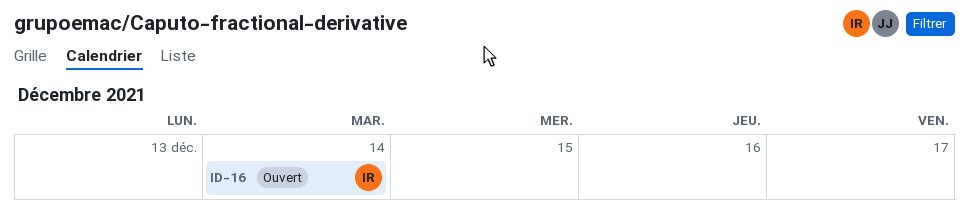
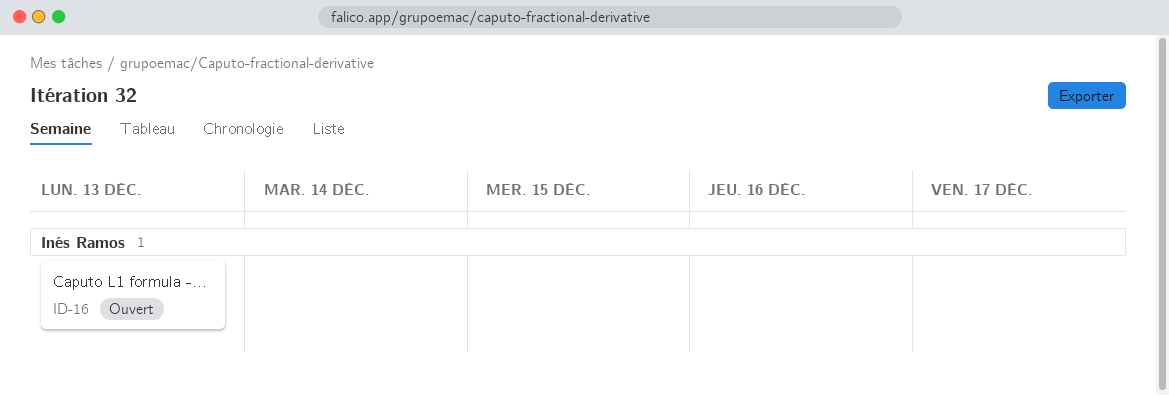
ID-16, due: Dec 14 -> Dec 13

